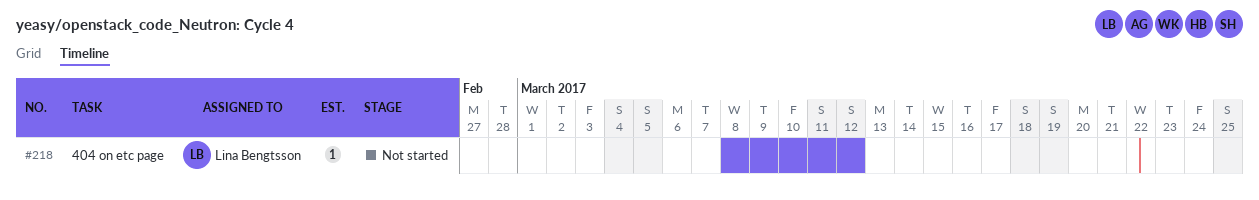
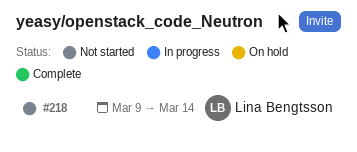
#218, start: Mar 8 -> Mar 9
#218, due: Mar 12 -> Mar 14

